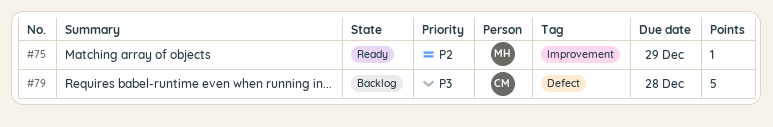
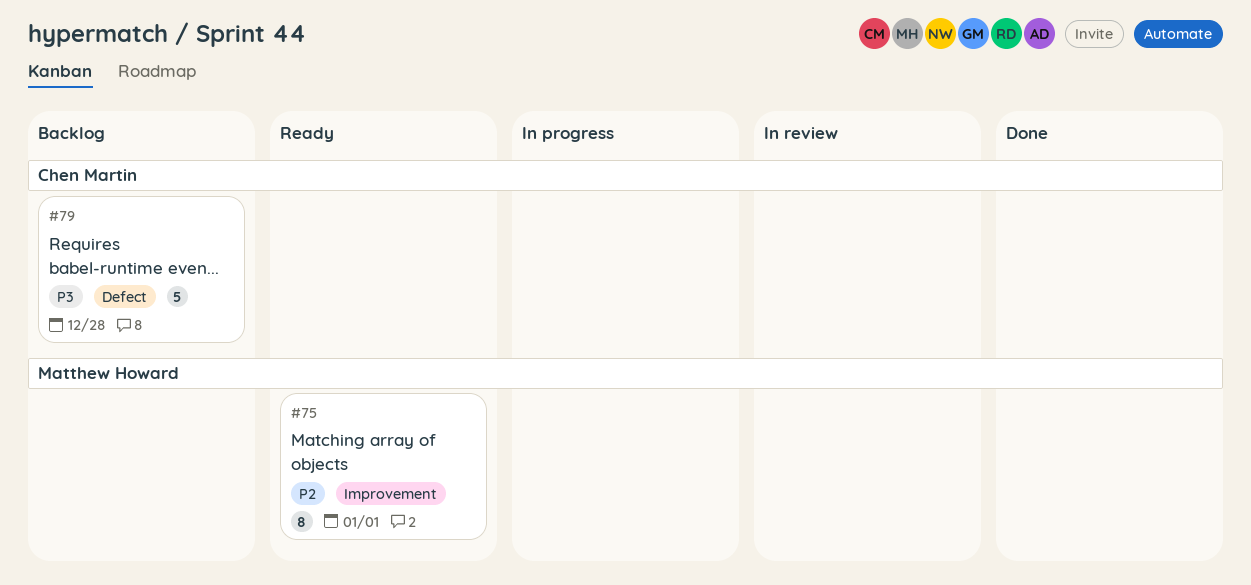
#75, estimate: 1 -> 8
#75, due: Dec 29 -> Jan 1

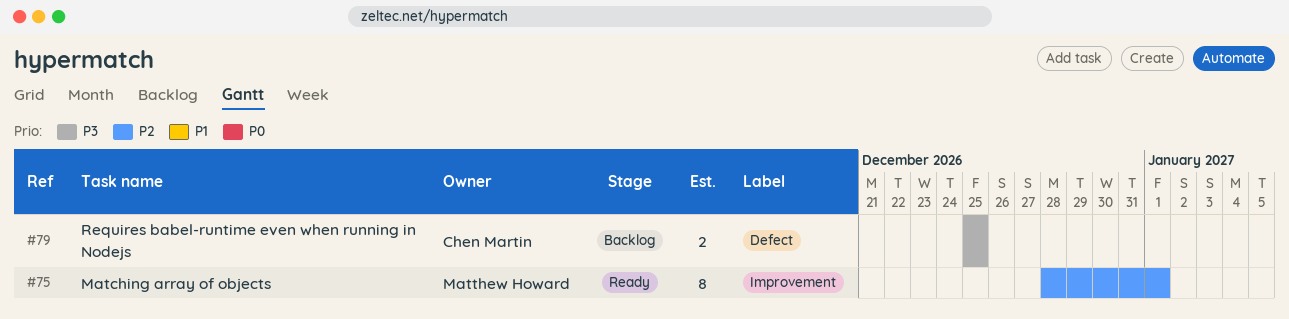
#79, estimate: 5 -> 2
#79, due: Dec 28 -> Dec 25

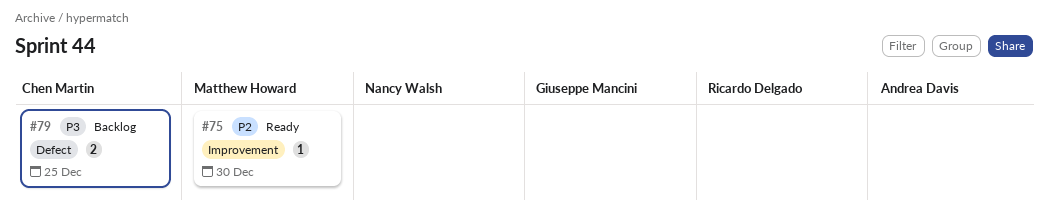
#75, estimate: 8 -> 1
#75, due: Jan 1 -> Dec 30

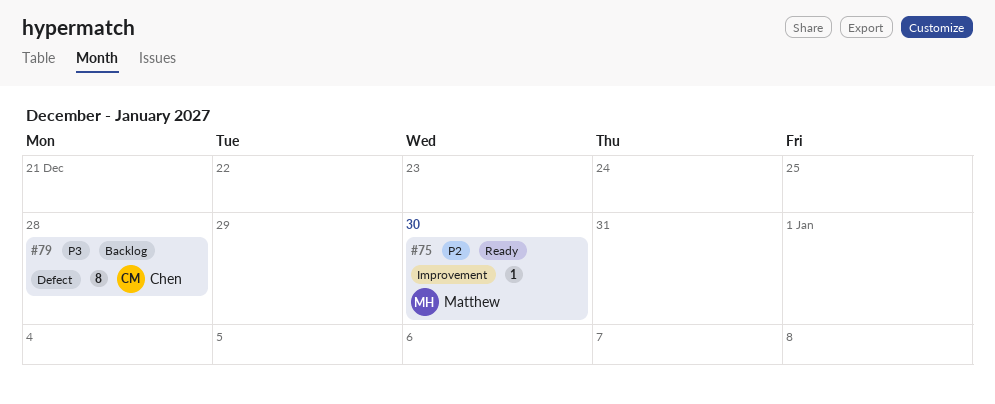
#79, estimate: 2 -> 8
#79, due: Dec 25 -> Dec 28

